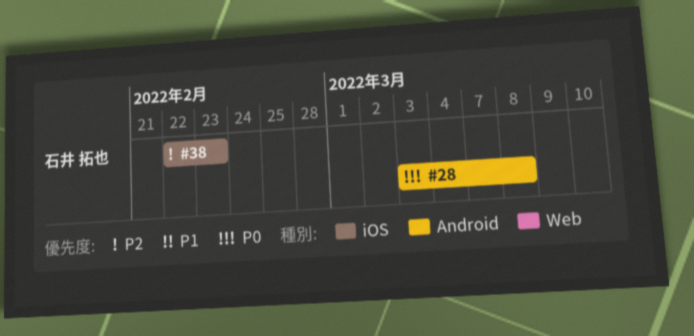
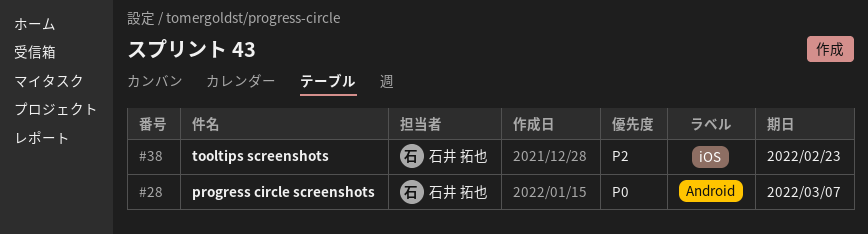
#28, due: Mar 8 -> Mar 7

